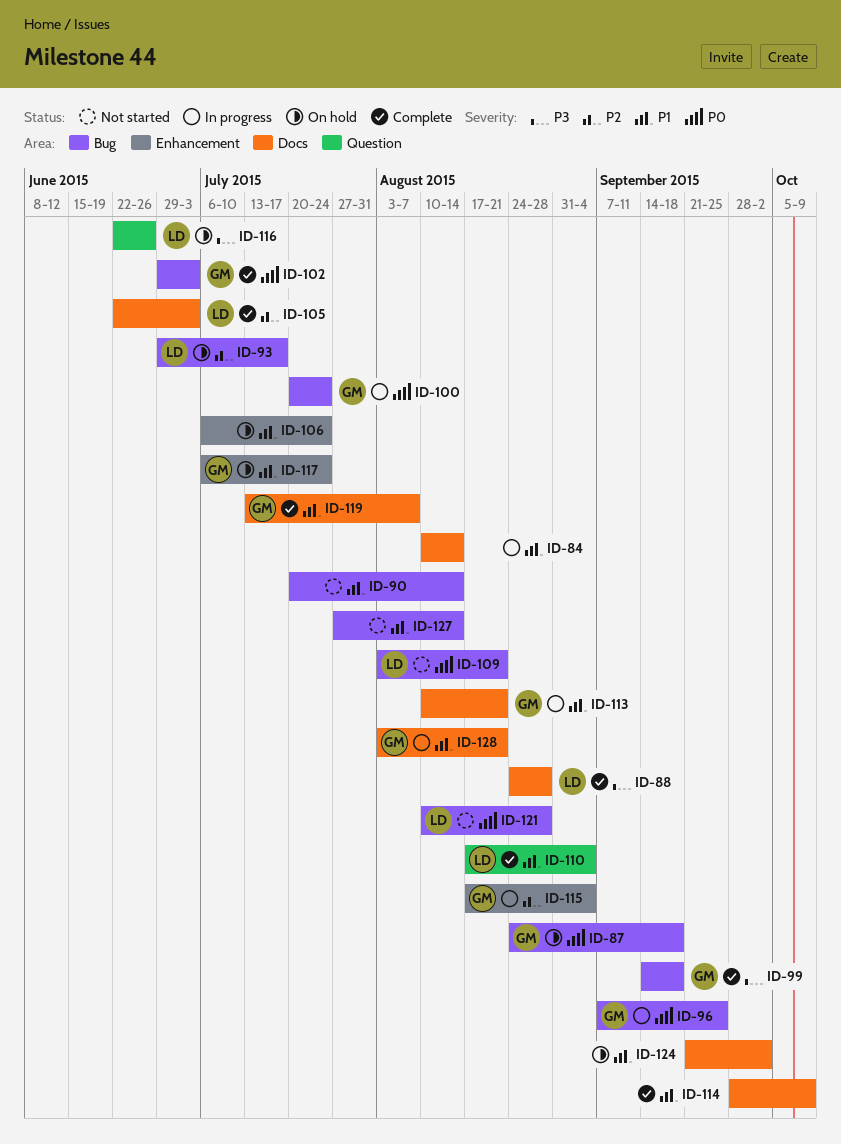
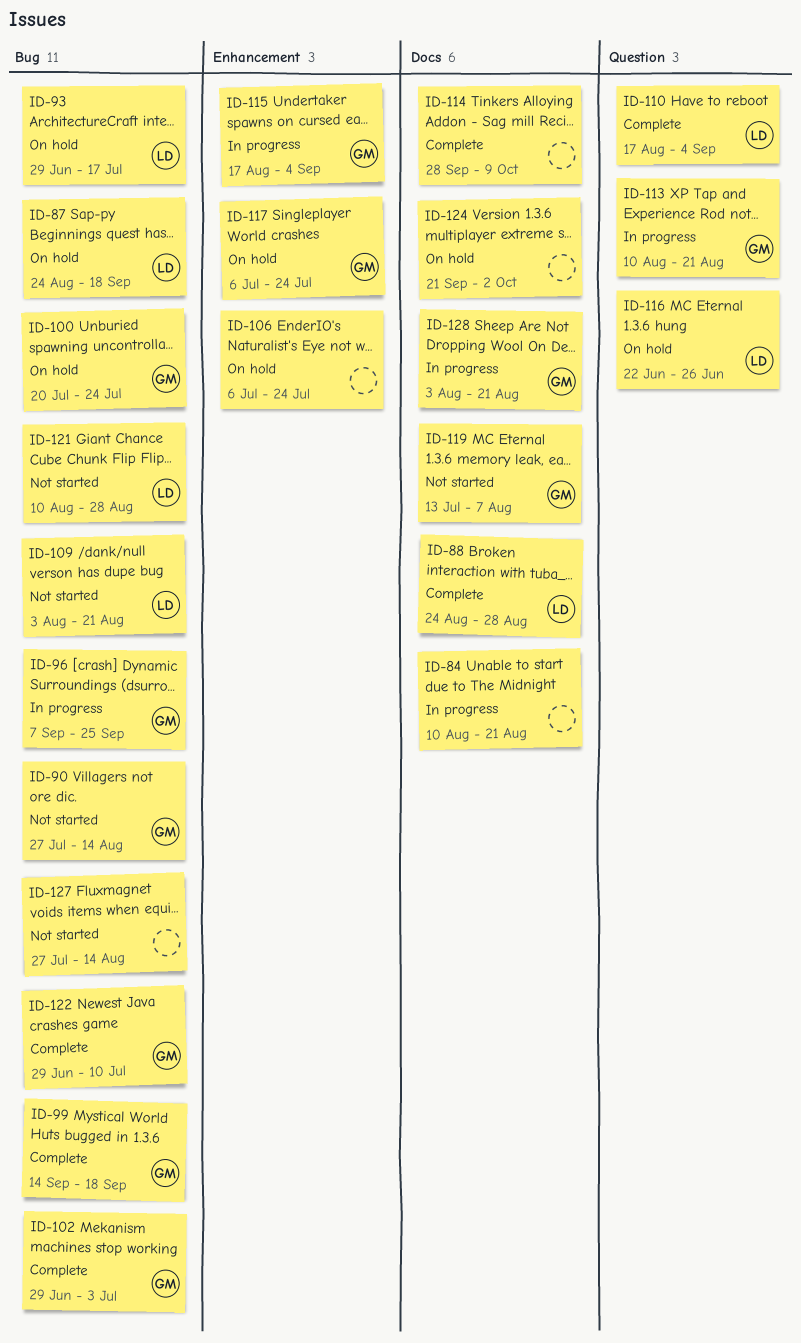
ID-84, due: Aug 14 -> Aug 21
ID-87, owner: GM -> LD
ID-90, owner: none -> GM
ID-90, start: Jul 20 -> Jul 27
ID-100, status: In progress -> On hold
ID-105: present -> none
ID-113, label: Docs -> Question
ID-119, status: Complete -> Not started
ID-122: none -> present

